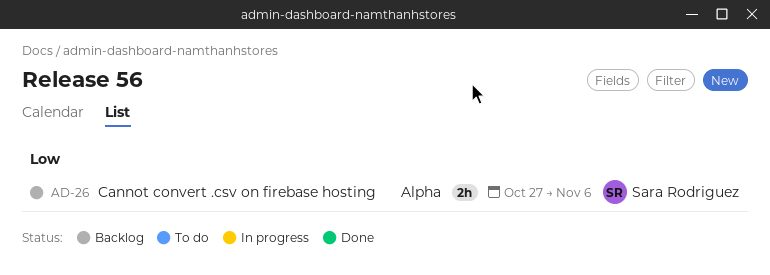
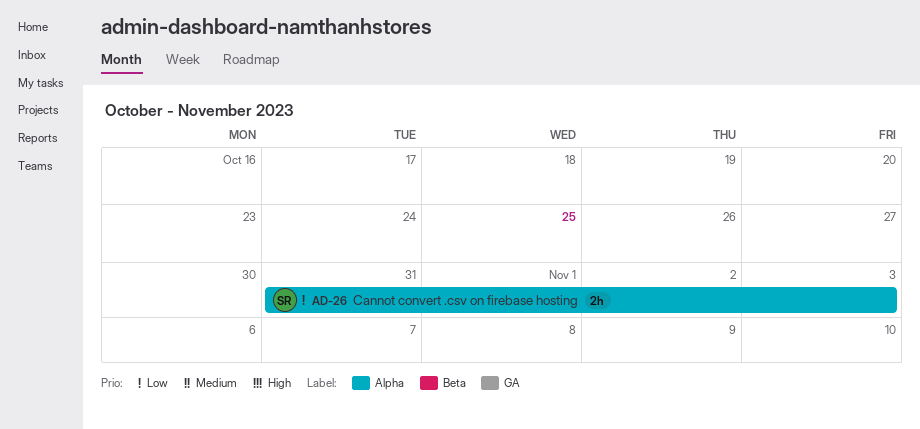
AD-26, start: Oct 27 -> Oct 31
AD-26, due: Nov 6 -> Nov 3

